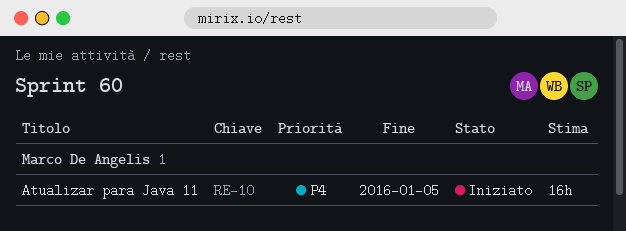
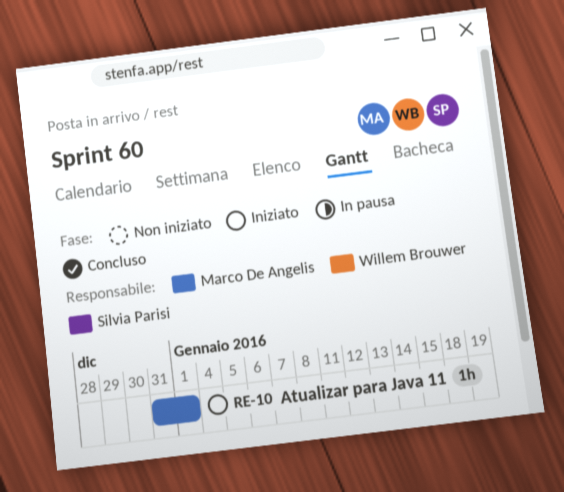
RE-10, estimate: 16h -> 1h
RE-10, due: Jan 5 -> Jan 1

